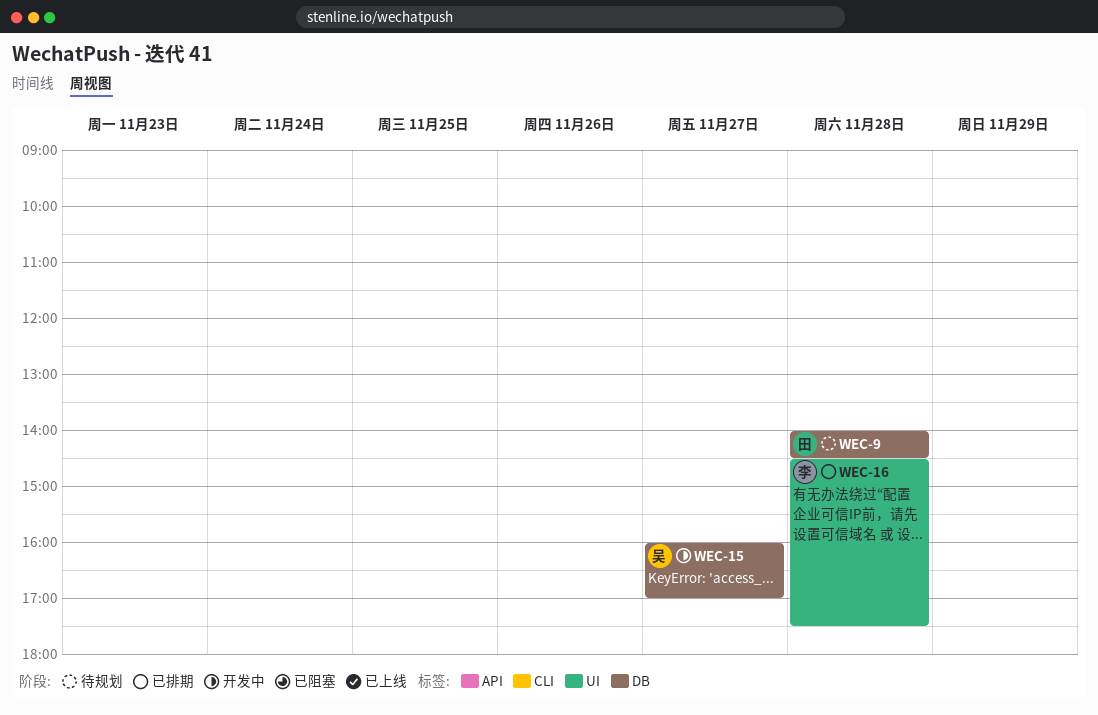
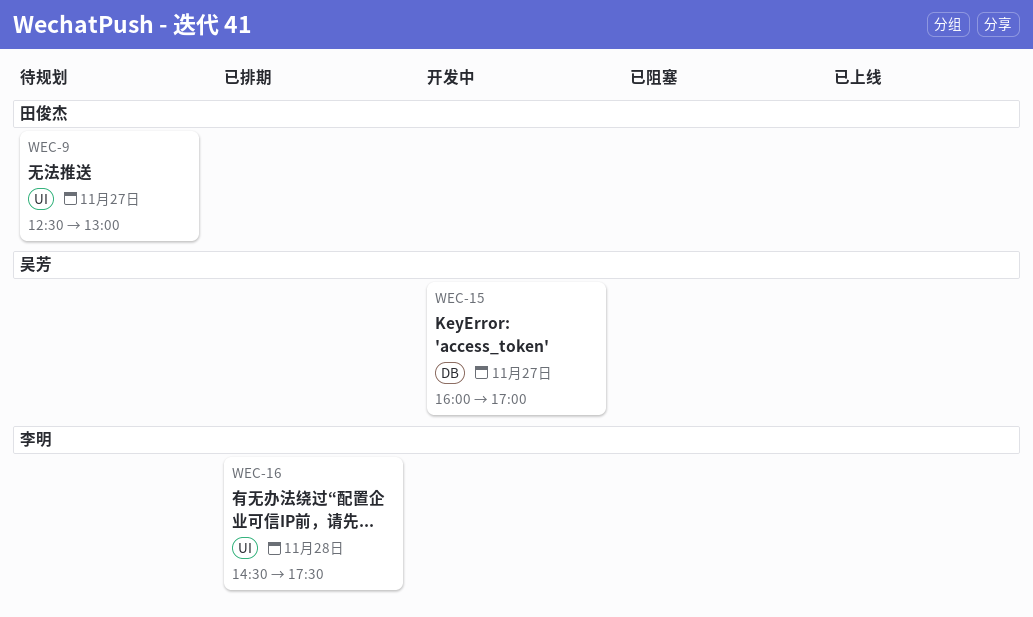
WEC-9, label: DB -> UI
WEC-9, day: Nov 28 -> Nov 27
WEC-9, begins: 14:00 -> 12:30
WEC-9, ends: 14:30 -> 13:00

